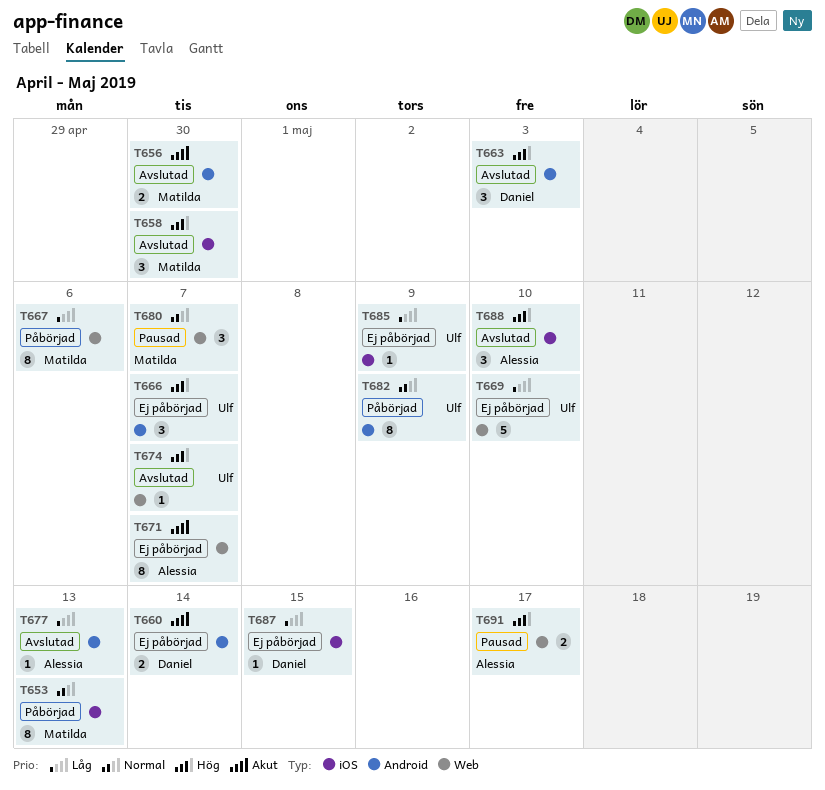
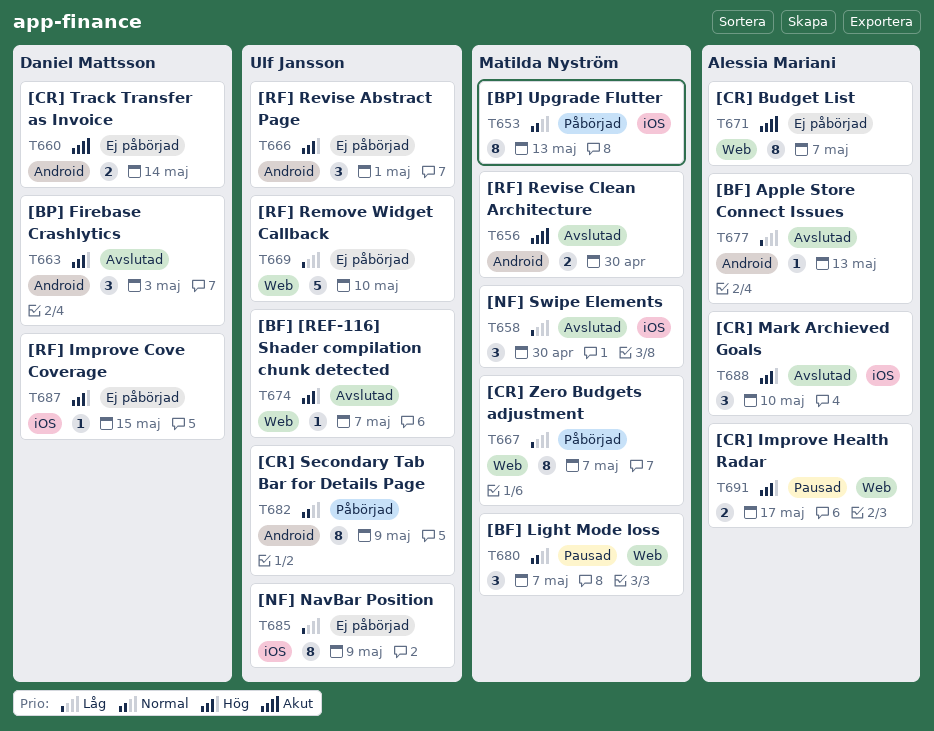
T658, priority: Hög -> Låg
T666, due: May 7 -> May 1
T667, due: May 6 -> May 7
T685, estimate: 1 -> 8
T687, priority: Låg -> Hög

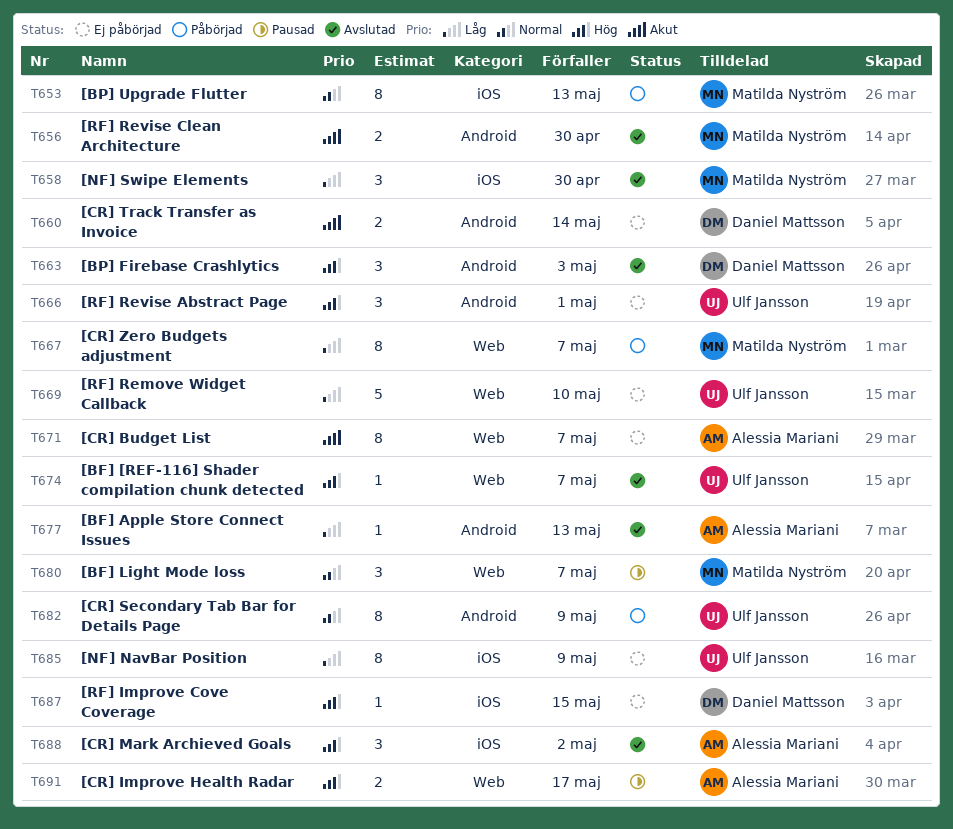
T688, due: May 10 -> May 2

